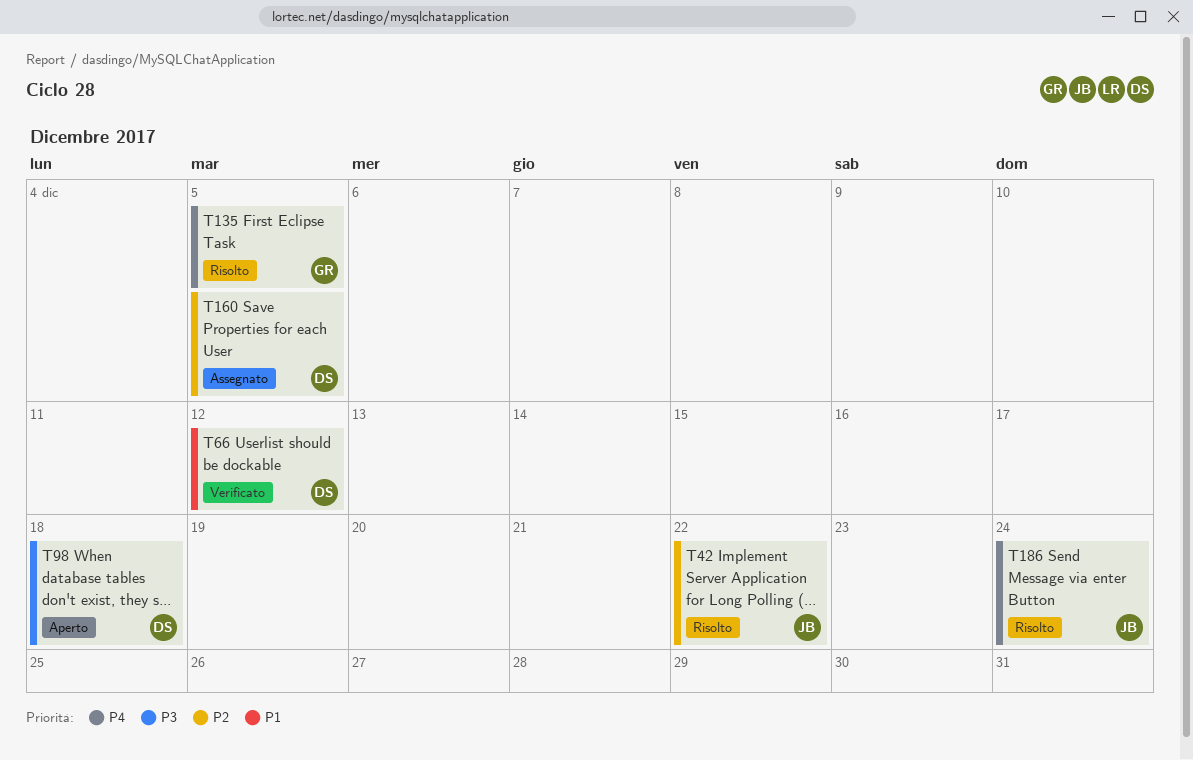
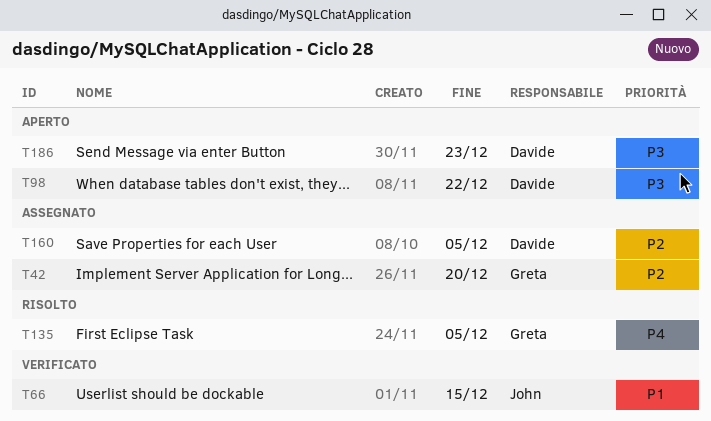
T42, status: Risolto -> Assegnato
T42, owner: John -> Greta
T42, due: Dec 22 -> Dec 20
T66, owner: Davide -> John
T66, due: Dec 12 -> Dec 15
T98, due: Dec 18 -> Dec 22
T186, status: Risolto -> Aperto
T186, owner: John -> Davide
T186, priority: P4 -> P3
T186, due: Dec 24 -> Dec 23

